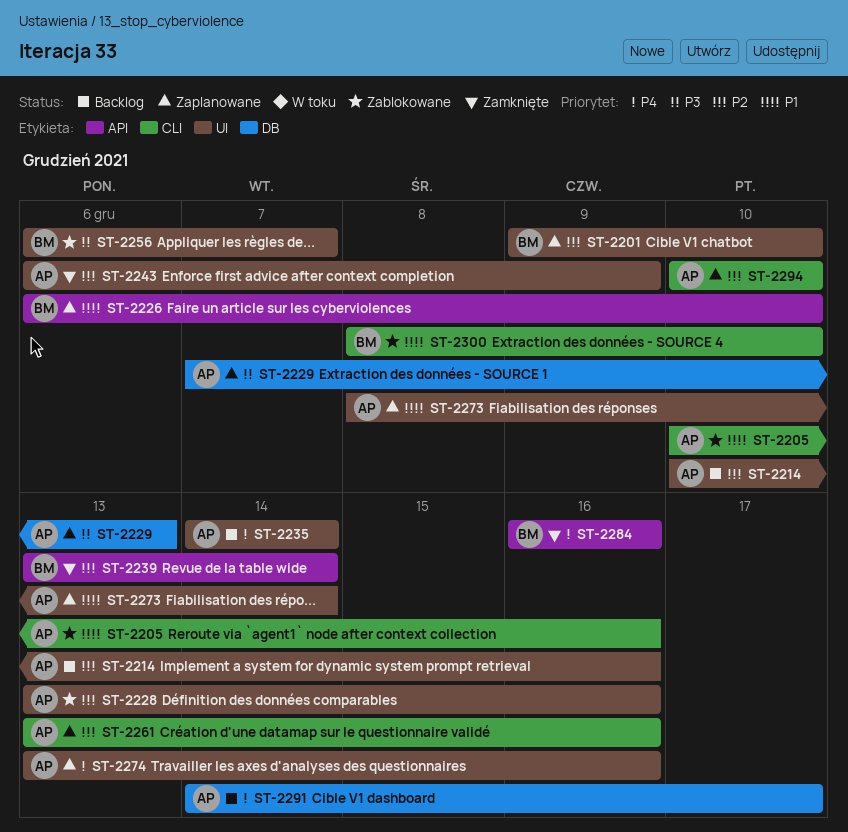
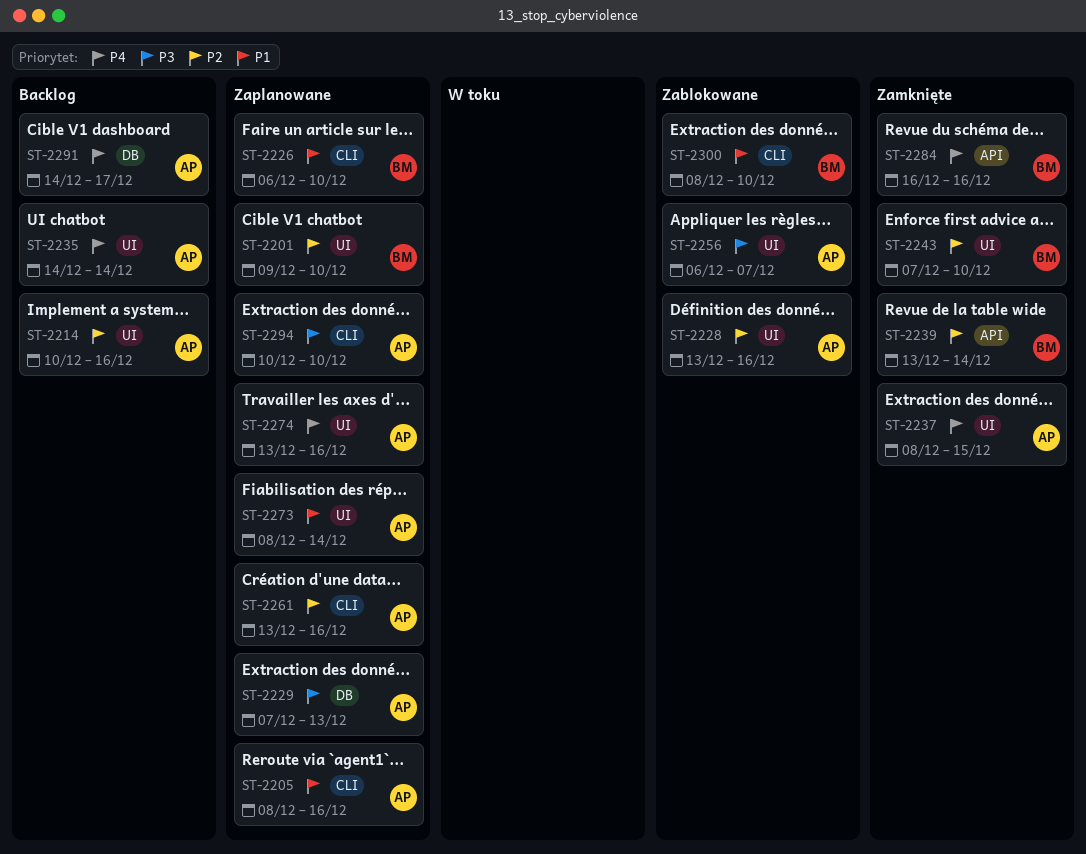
ST-2205, status: Zablokowane -> Zaplanowane
ST-2205, start: Dec 10 -> Dec 8
ST-2226, label: API -> CLI
ST-2237: none -> present
ST-2243, owner: AP -> BM
ST-2243, start: Dec 6 -> Dec 7
ST-2243, due: Dec 9 -> Dec 10
ST-2256, owner: BM -> AP
ST-2294, priority: P2 -> P3

